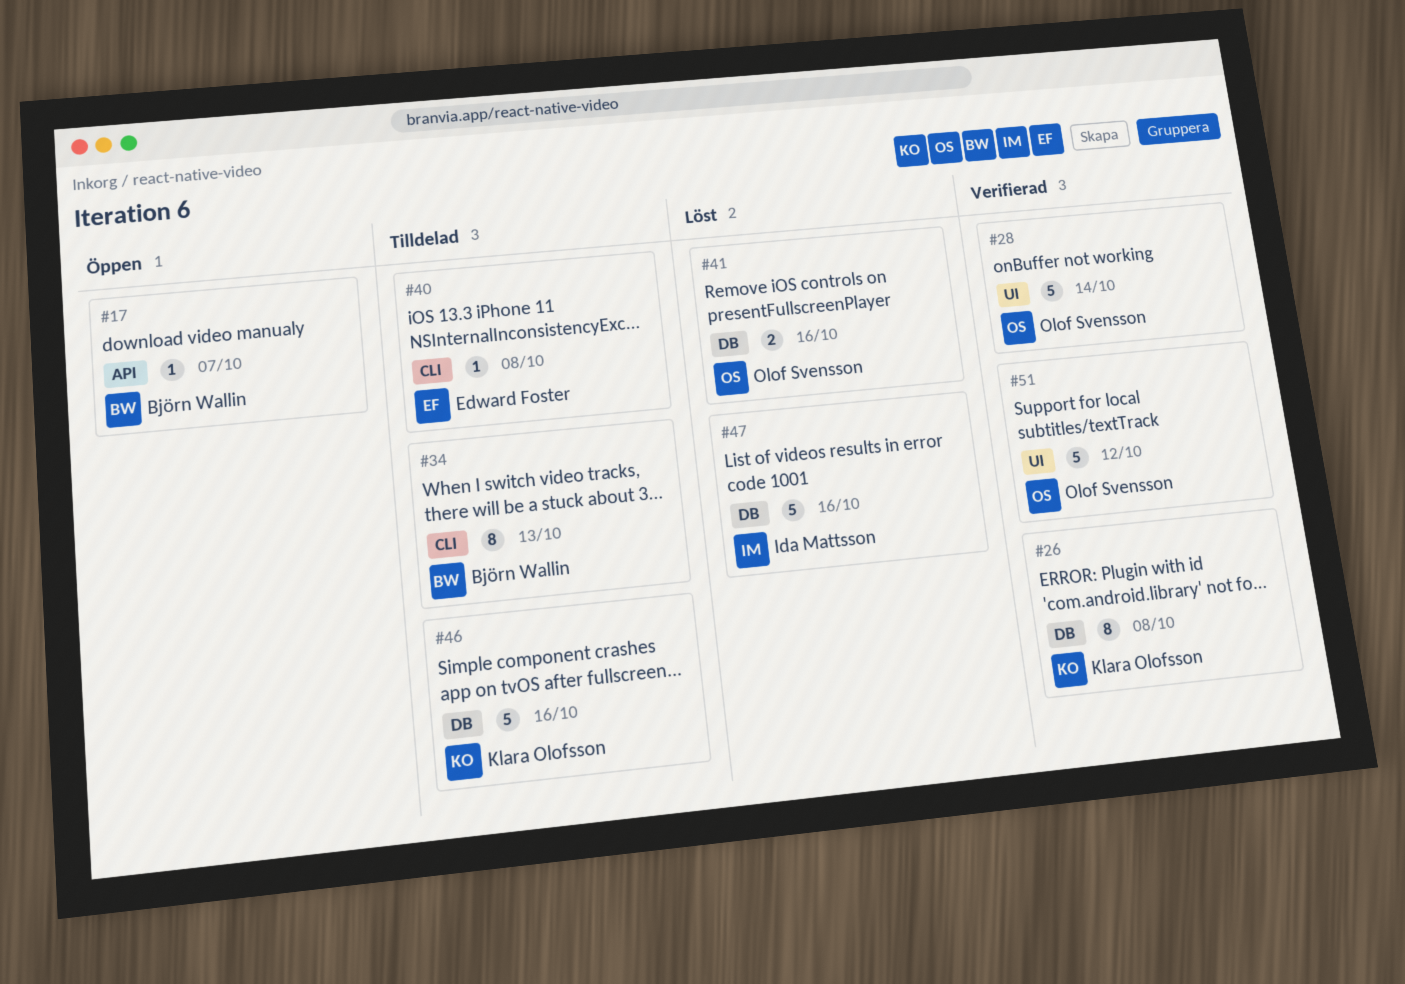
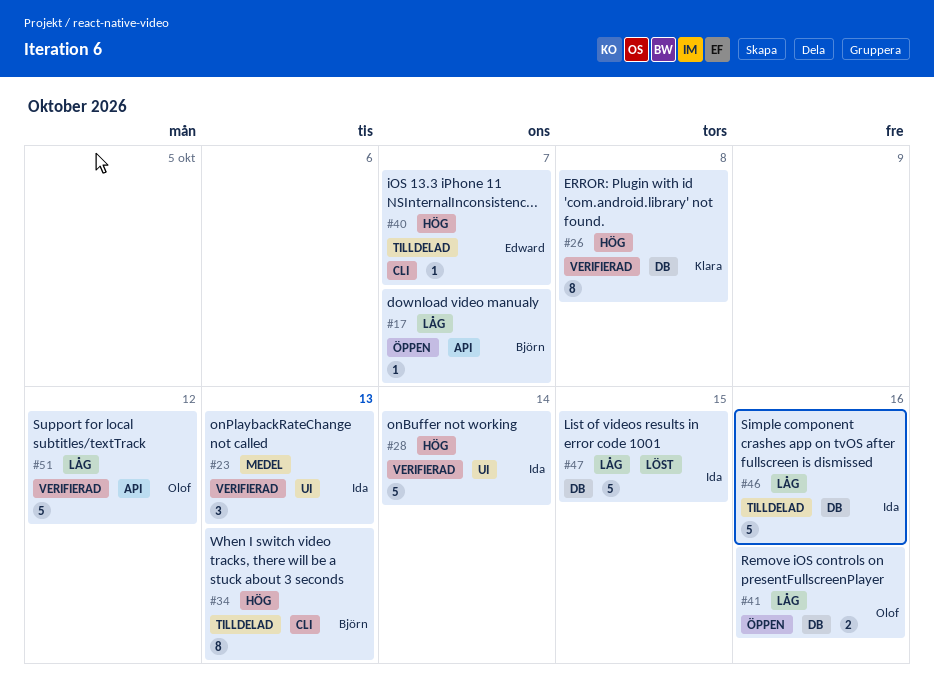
#23: none -> present
#28, owner: Olof Svensson -> Ida Mattsson
#40, due: Oct 8 -> Oct 7
#41, status: Löst -> Öppen
#46, owner: Klara Olofsson -> Ida Mattsson
#47, due: Oct 16 -> Oct 15
#51, label: UI -> API

